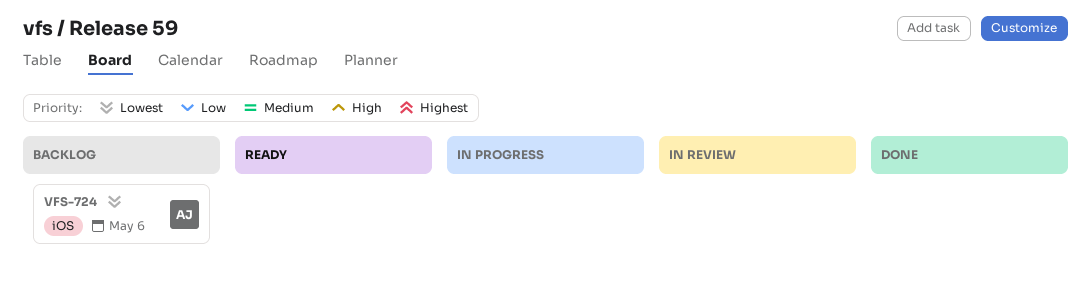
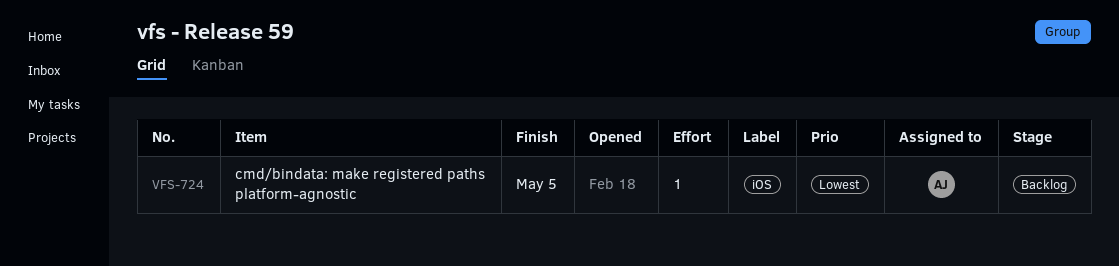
VFS-724, due: May 6 -> May 5

